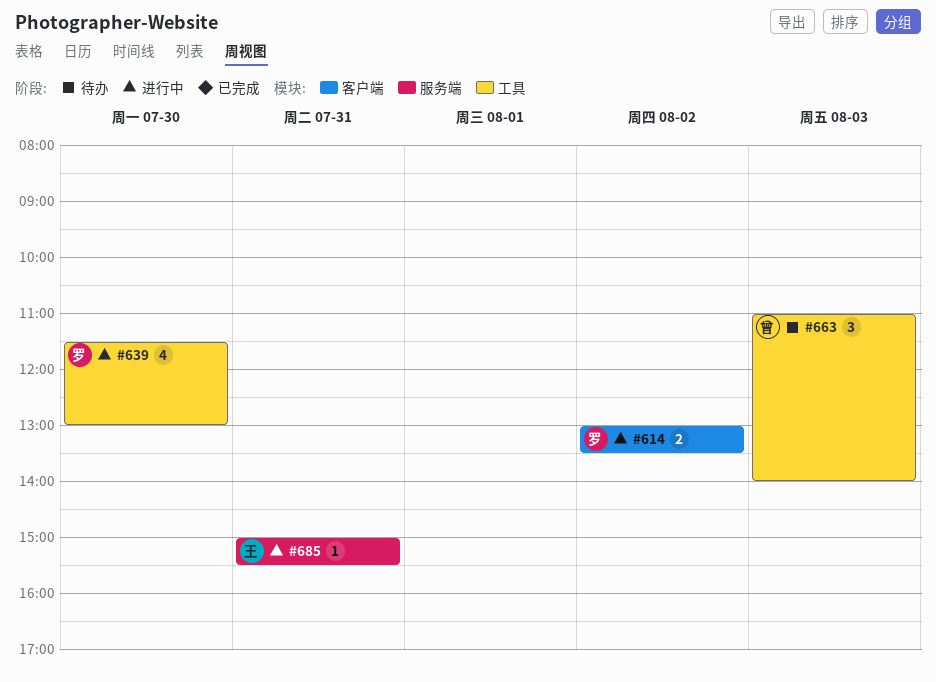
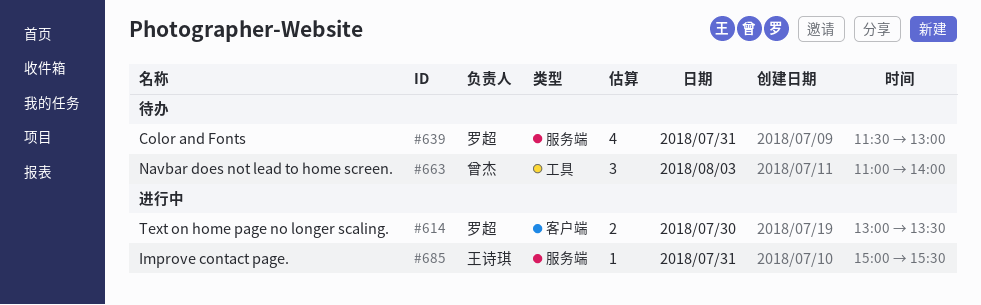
#614, day: Aug 2 -> Jul 30
#639, status: 进行中 -> 待办
#639, label: 工具 -> 服务端
#639, day: Jul 30 -> Jul 31

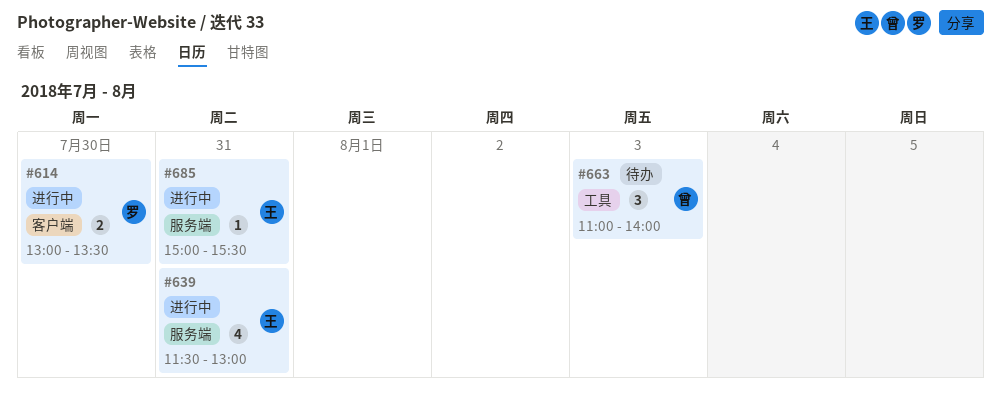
#639, status: 待办 -> 进行中
#639, owner: 罗超 -> 王诗琪

